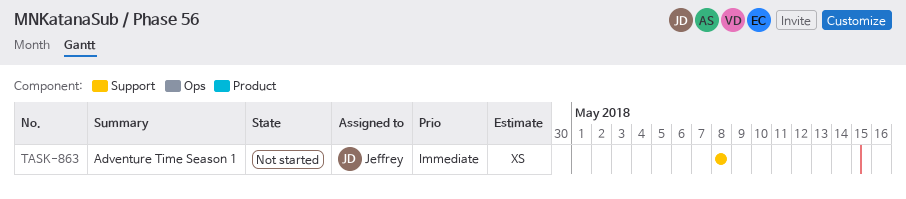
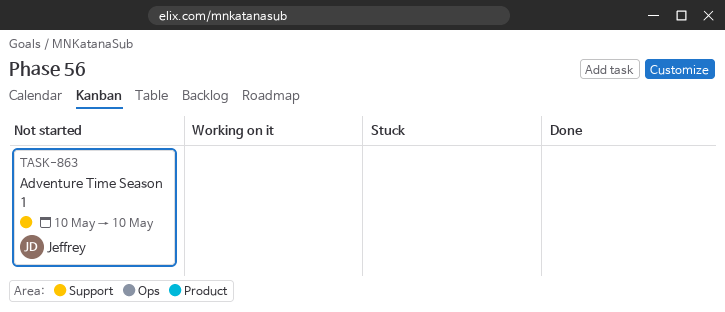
TASK-863, start: May 8 -> May 10
TASK-863, due: May 8 -> May 10

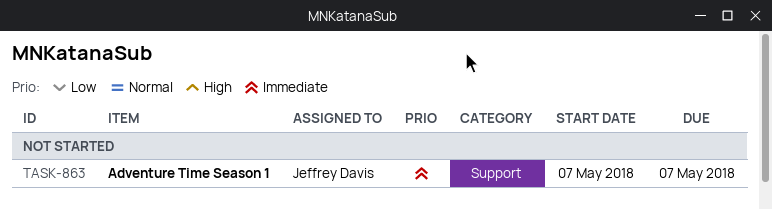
TASK-863, start: May 10 -> May 7
TASK-863, due: May 10 -> May 7

